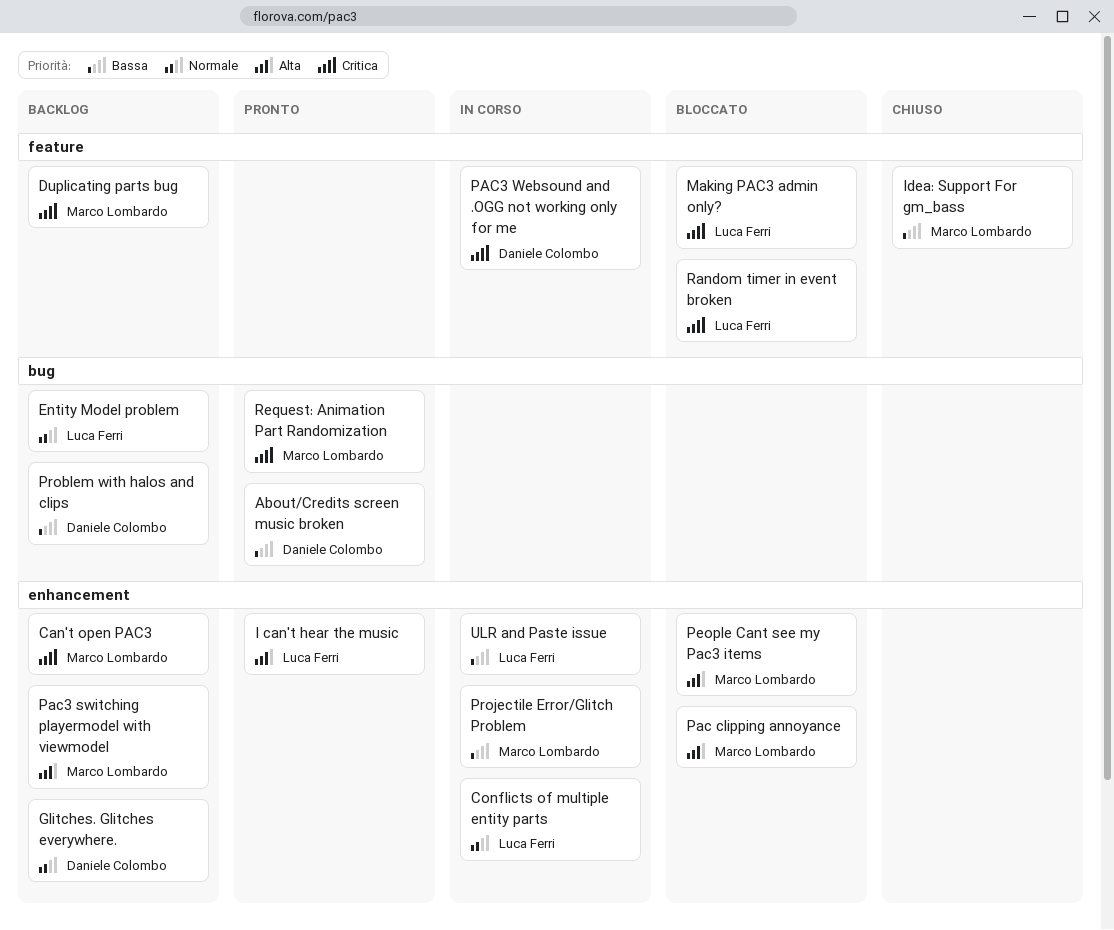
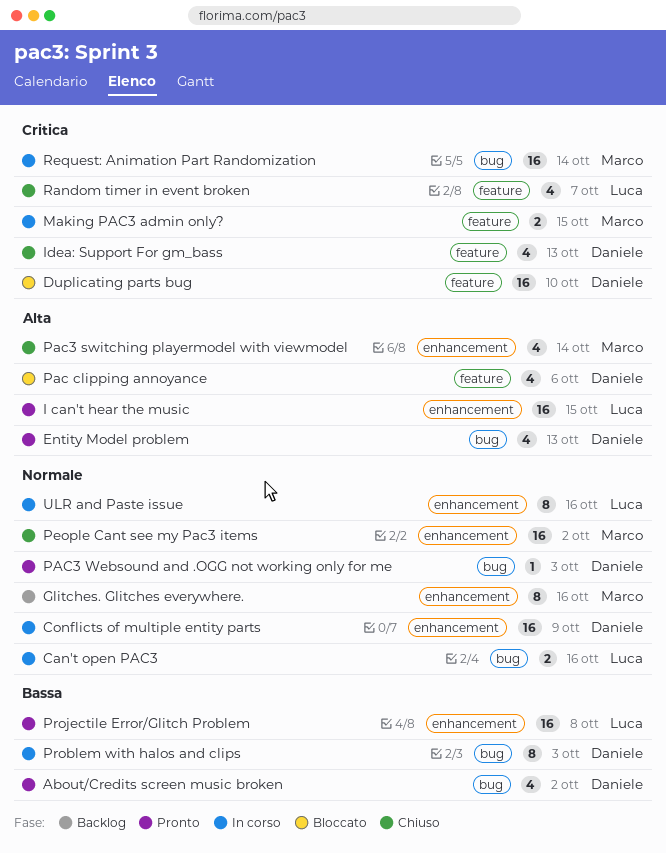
Can't open PAC3, status: Backlog -> In corso
Can't open PAC3, owner: Marco Lombardo -> Luca Ferri
Can't open PAC3, priority: Critica -> Normale
Can't open PAC3, label: enhancement -> bug
Conflicts of multiple entity parts, owner: Luca Ferri -> Daniele Colombo
Duplicating parts bug, status: Backlog -> Bloccato
Duplicating parts bug, owner: Marco Lombardo -> Daniele Colombo
Entity Model problem, status: Backlog -> Pronto
Entity Model problem, owner: Luca Ferri -> Daniele Colombo
Entity Model problem, priority: Normale -> Alta
Glitches. Glitches everywhere., owner: Daniele Colombo -> Marco Lombardo
Idea: Support For gm_bass, owner: Marco Lombardo -> Daniele Colombo
Idea: Support For gm_bass, priority: Bassa -> Critica
Making PAC3 admin only?, status: Bloccato -> In corso
Making PAC3 admin only?, owner: Luca Ferri -> Marco Lombardo
Pac clipping annoyance, owner: Marco Lombardo -> Daniele Colombo
Pac clipping annoyance, label: enhancement -> feature
Pac3 switching playermodel with viewmodel, status: Backlog -> Chiuso
PAC3 Websound and .OGG not working only for me, status: In corso -> Pronto
PAC3 Websound and .OGG not working only for me, priority: Critica -> Normale
PAC3 Websound and .OGG not working only for me, label: feature -> bug
People Cant see my Pac3 items, status: Bloccato -> Chiuso
People Cant see my Pac3 items, priority: Alta -> Normale
Problem with halos and clips, status: Backlog -> In corso
Projectile Error/Glitch Problem, status: In corso -> Pronto
Projectile Error/Glitch Problem, owner: Marco Lombardo -> Luca Ferri
Random timer in event broken, status: Bloccato -> Chiuso
Request: Animation Part Randomization, status: Pronto -> In corso
ULR and Paste issue, priority: Bassa -> Normale

